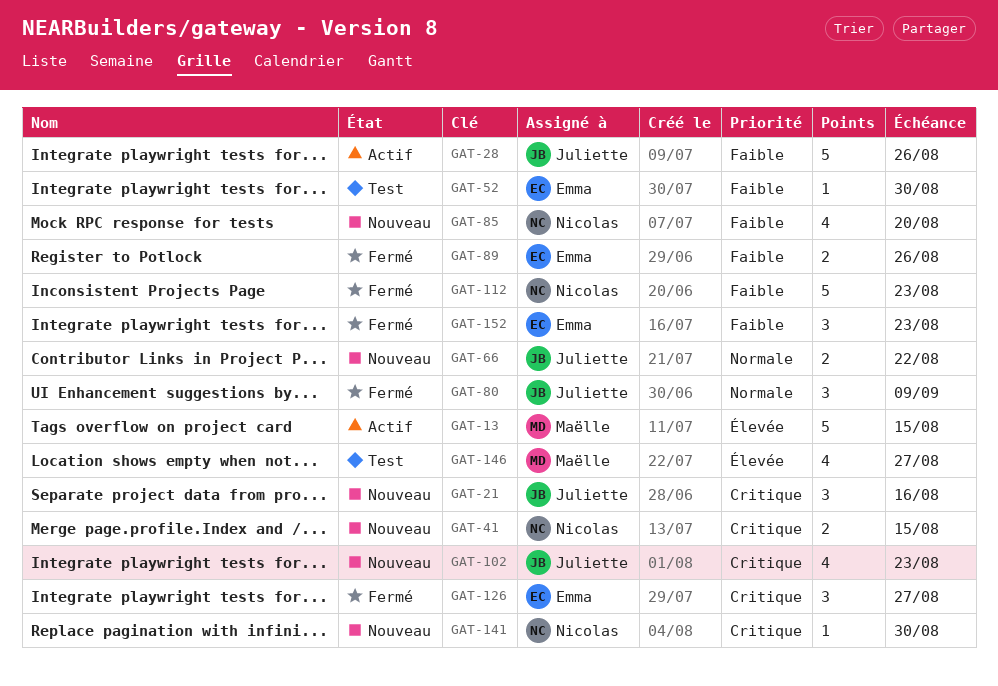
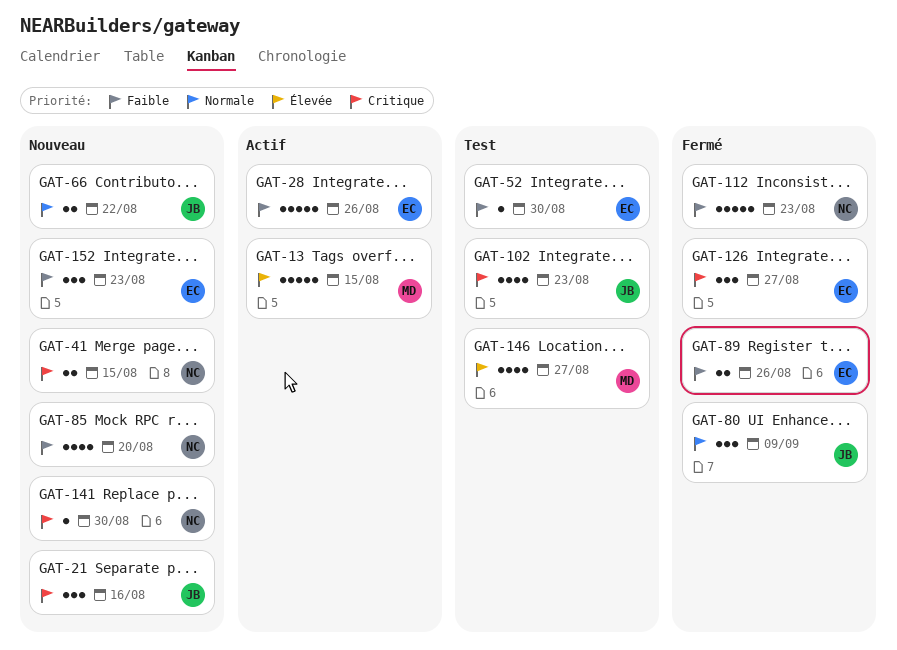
GAT-28, owner: Juliette -> Emma
GAT-102, status: Nouveau -> Test
GAT-152, status: Fermé -> Nouveau

